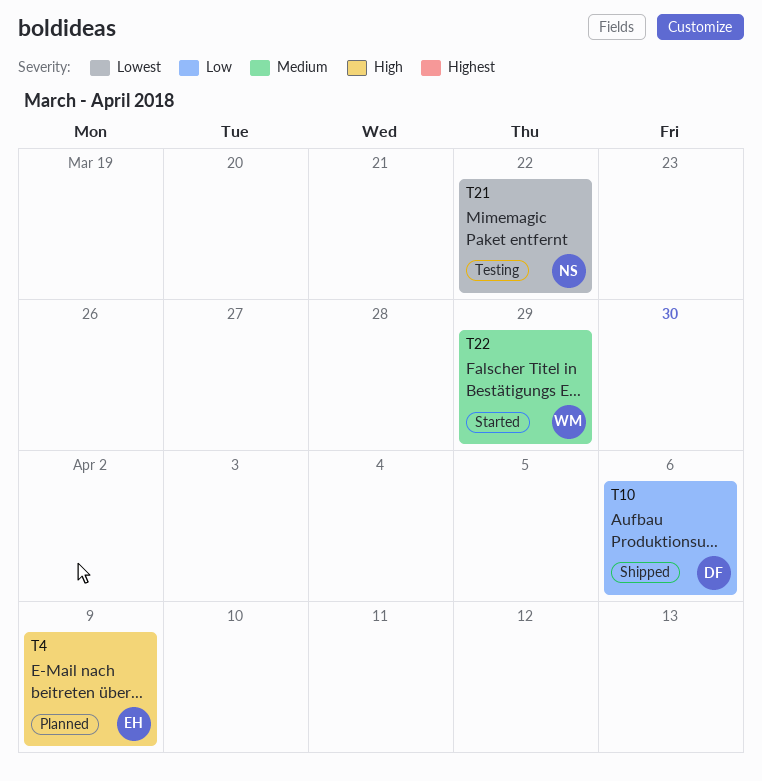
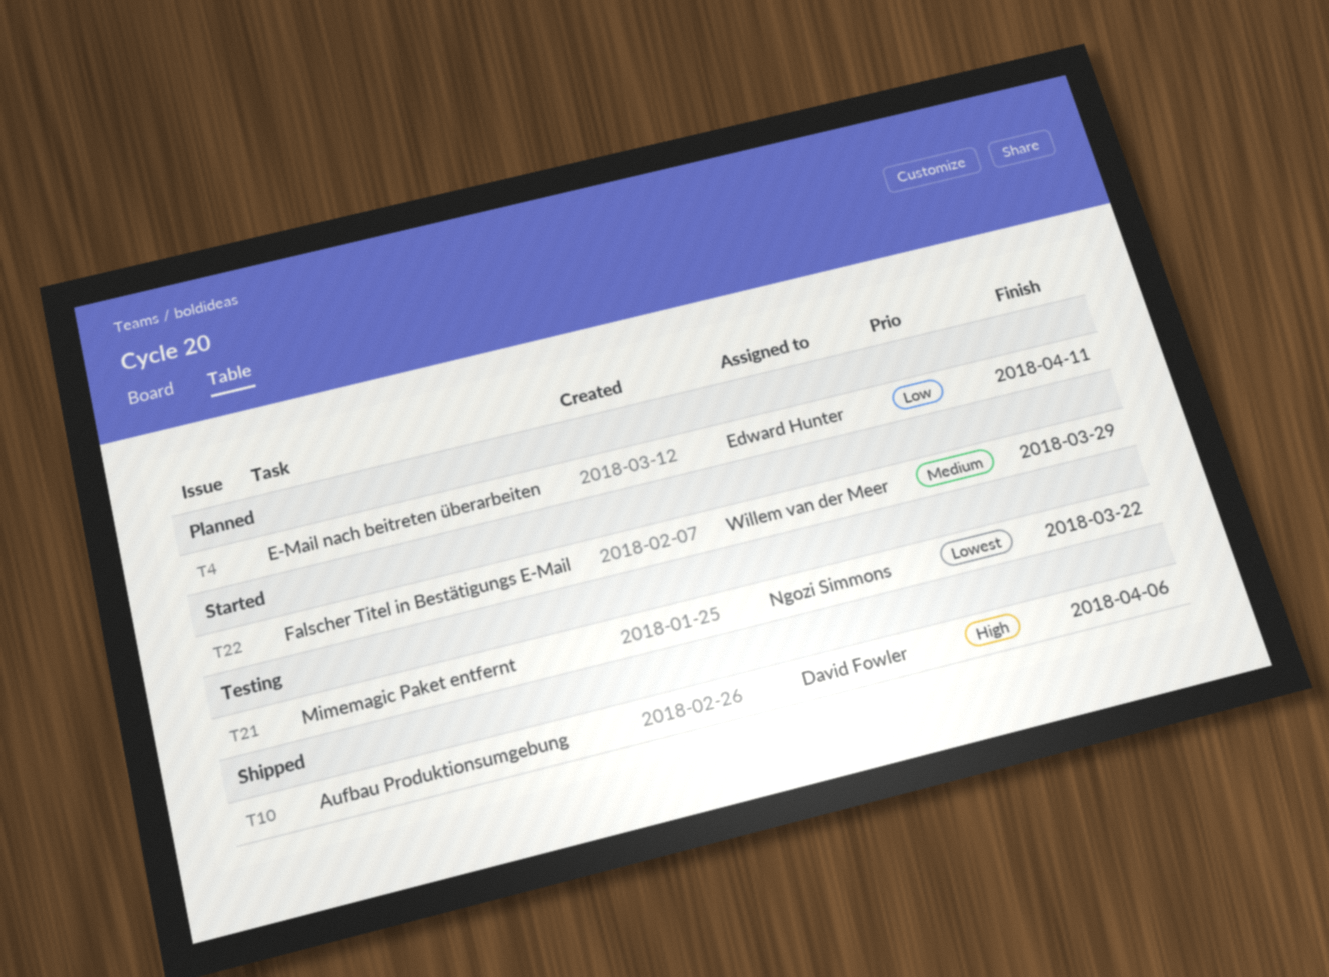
T4, priority: High -> Low
T4, due: Apr 9 -> Apr 11
T10, priority: Low -> High

